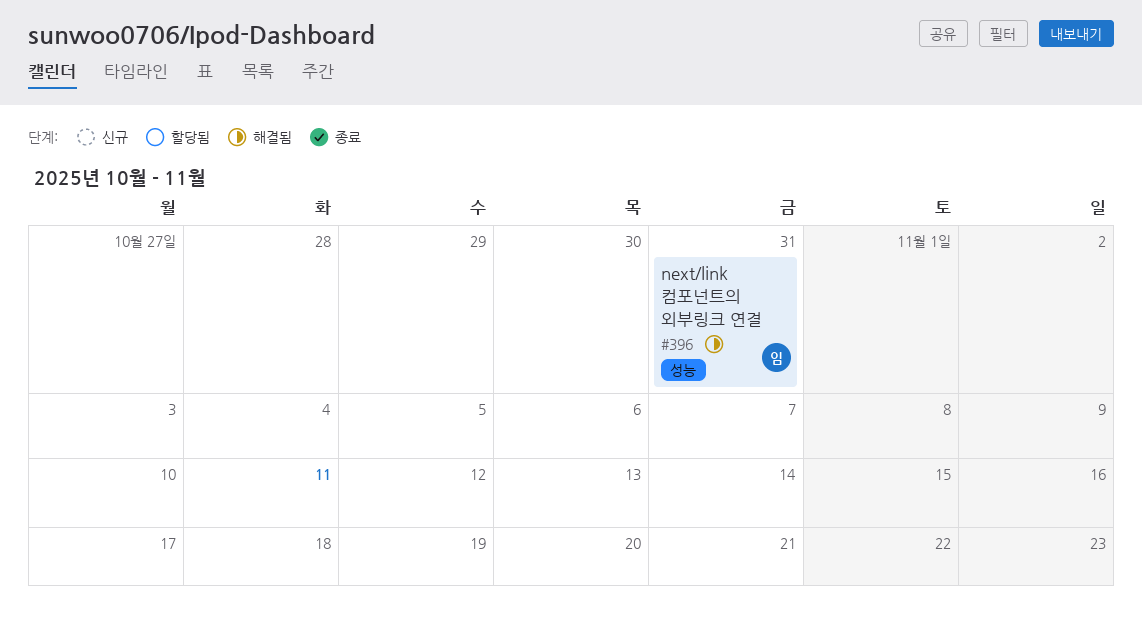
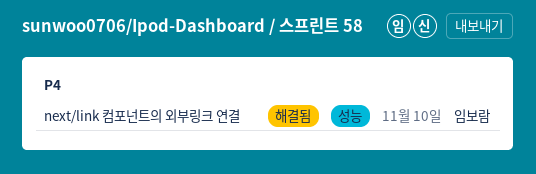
next/link 컴포넌트의 외부링크 연결, due: Oct 31 -> Nov 10

